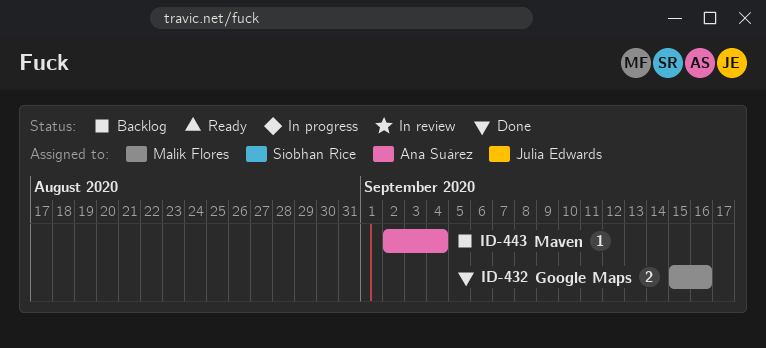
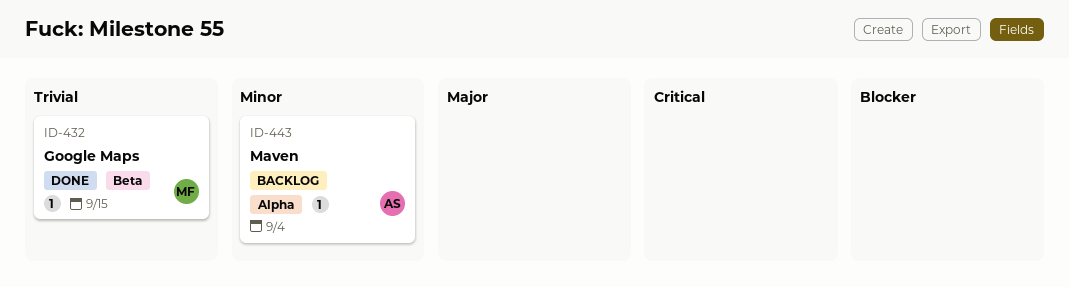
ID-432, estimate: 2 -> 1
ID-432, due: Sep 16 -> Sep 15

